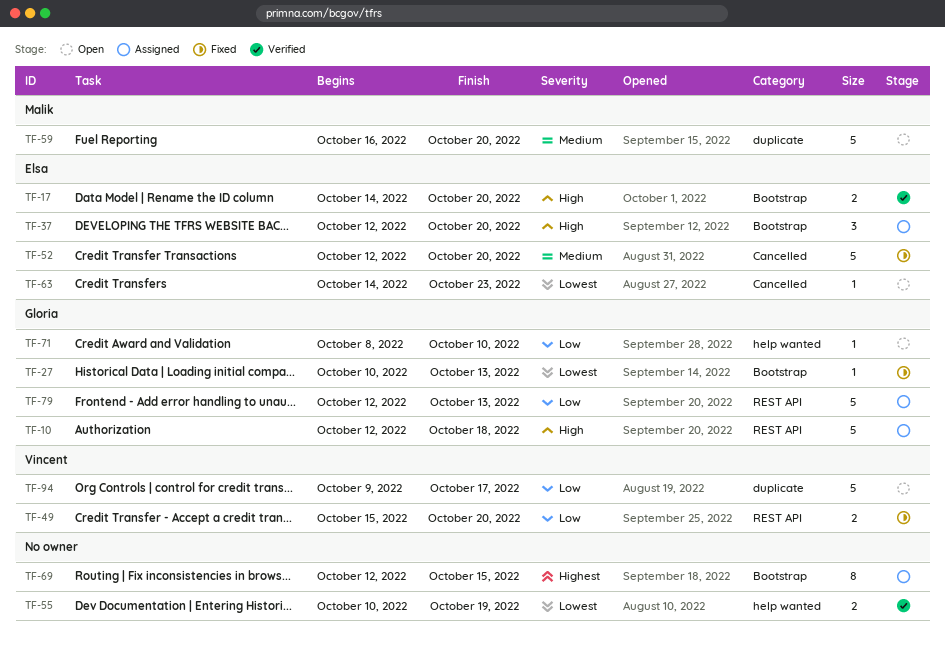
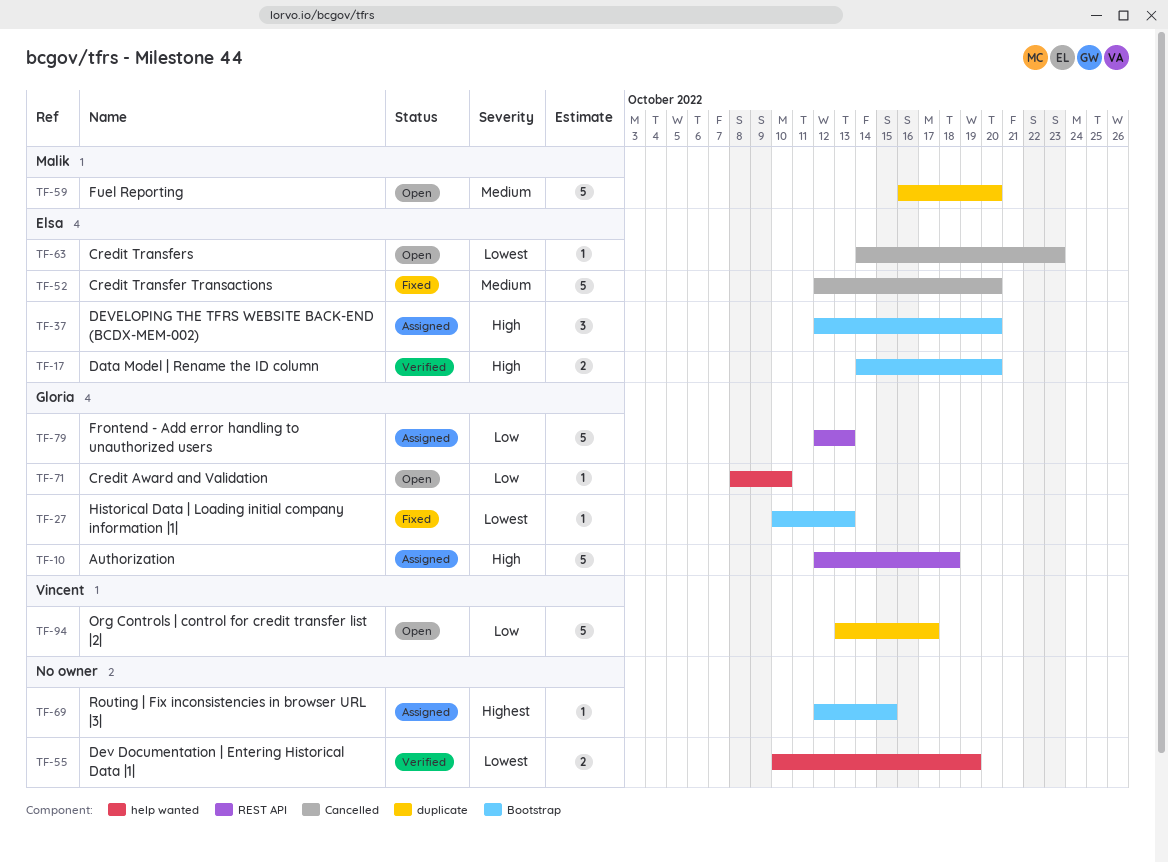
TF-49: present -> none
TF-69, estimate: 8 -> 1
TF-94, start: Oct 9 -> Oct 13

